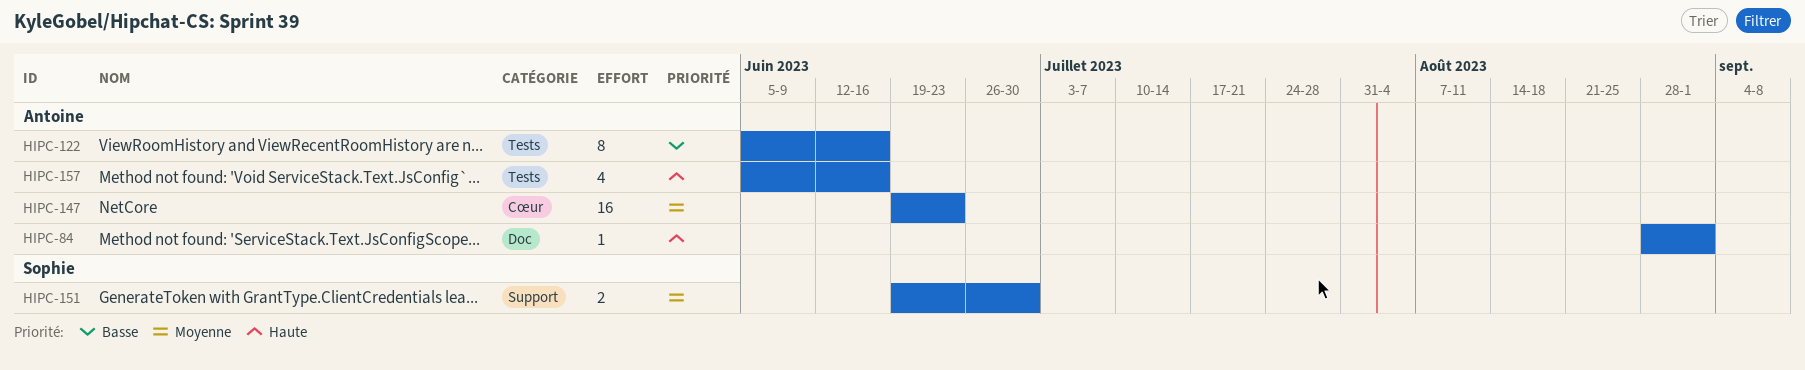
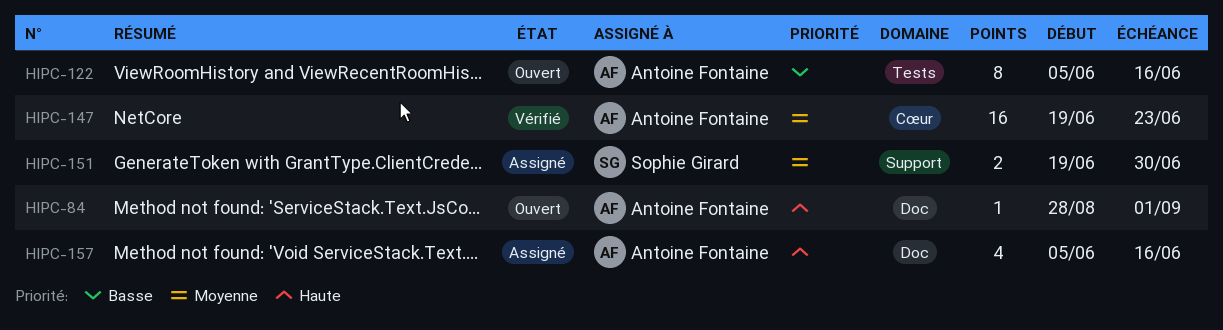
HIPC-157, label: Tests -> Doc

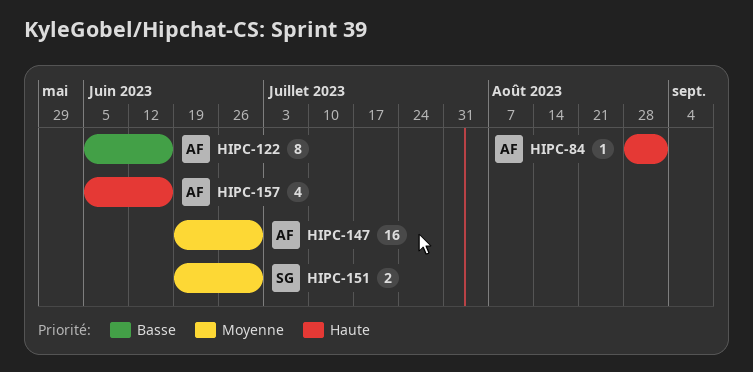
HIPC-147, due: Jun 23 -> Jun 30

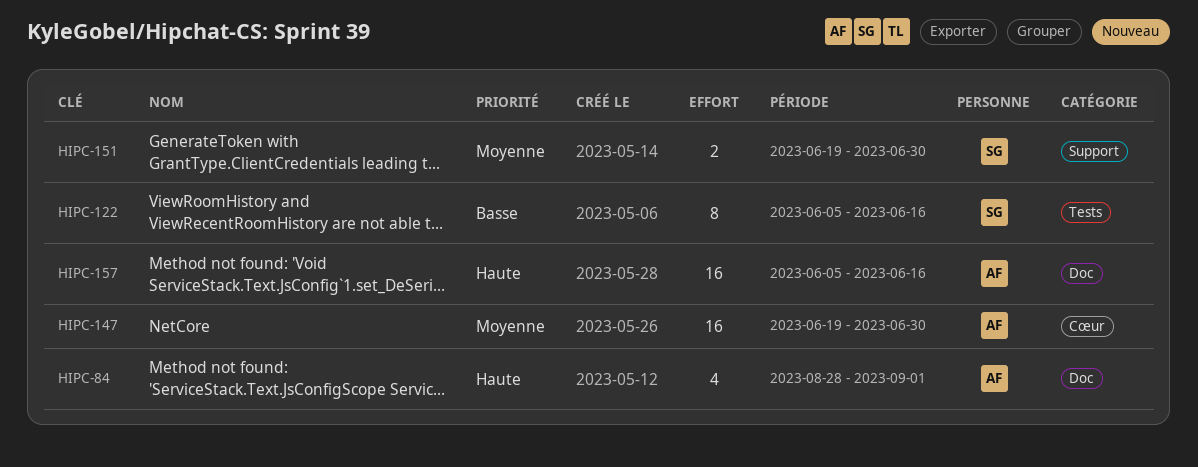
HIPC-84, estimate: 1 -> 4
HIPC-122, owner: AF -> SG
HIPC-157, estimate: 4 -> 16

